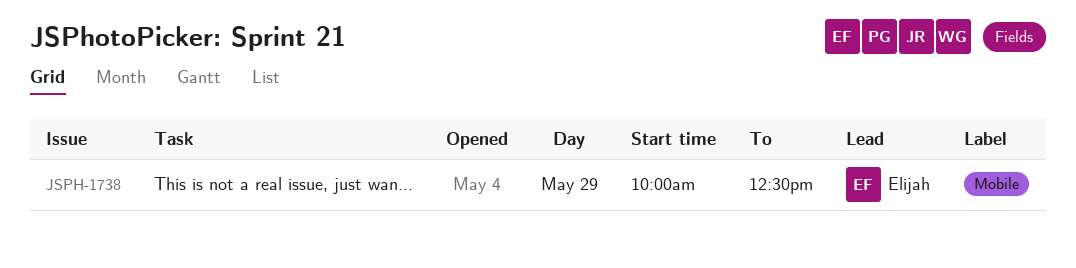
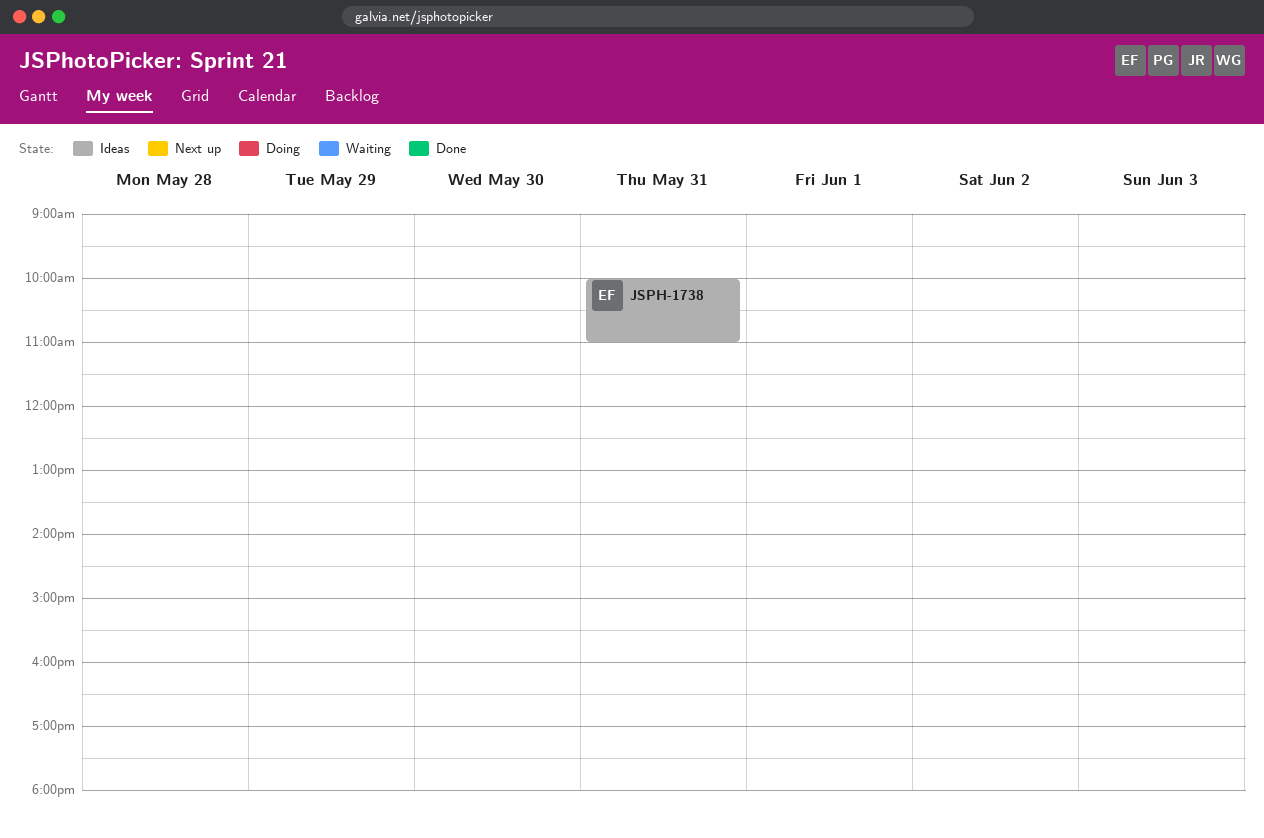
JSPH-1738, day: May 29 -> May 31
JSPH-1738, ends: 12:30 -> 11:00

